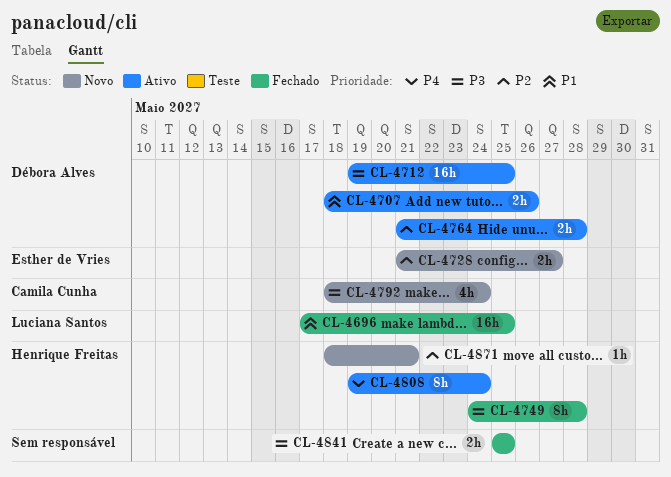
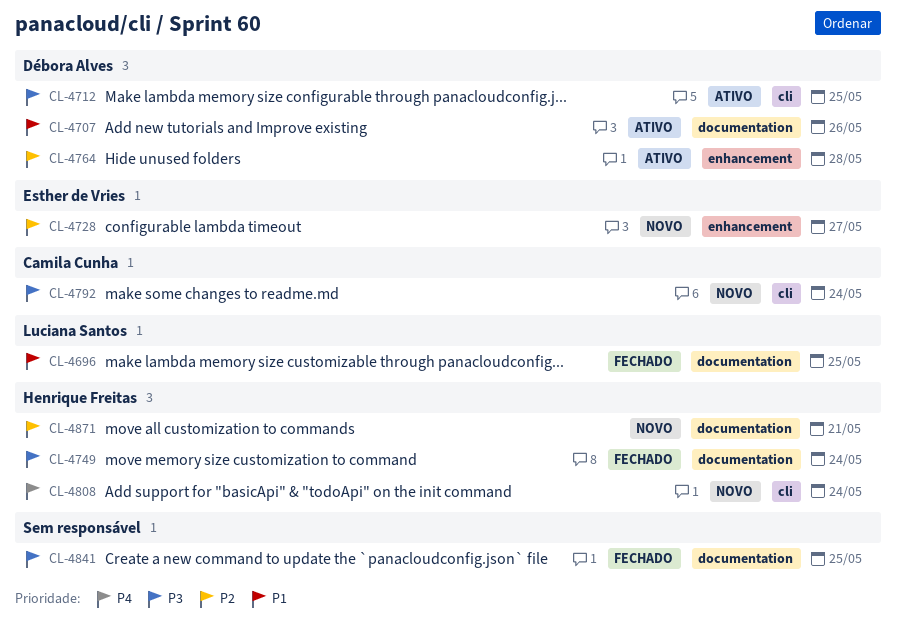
CL-4749, due: May 28 -> May 24
CL-4808, status: Ativo -> Novo

